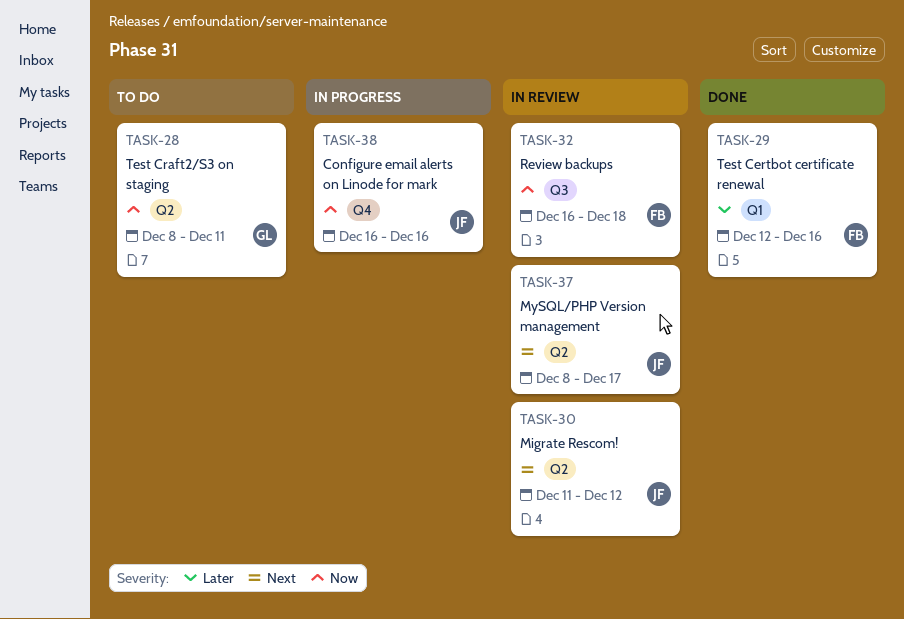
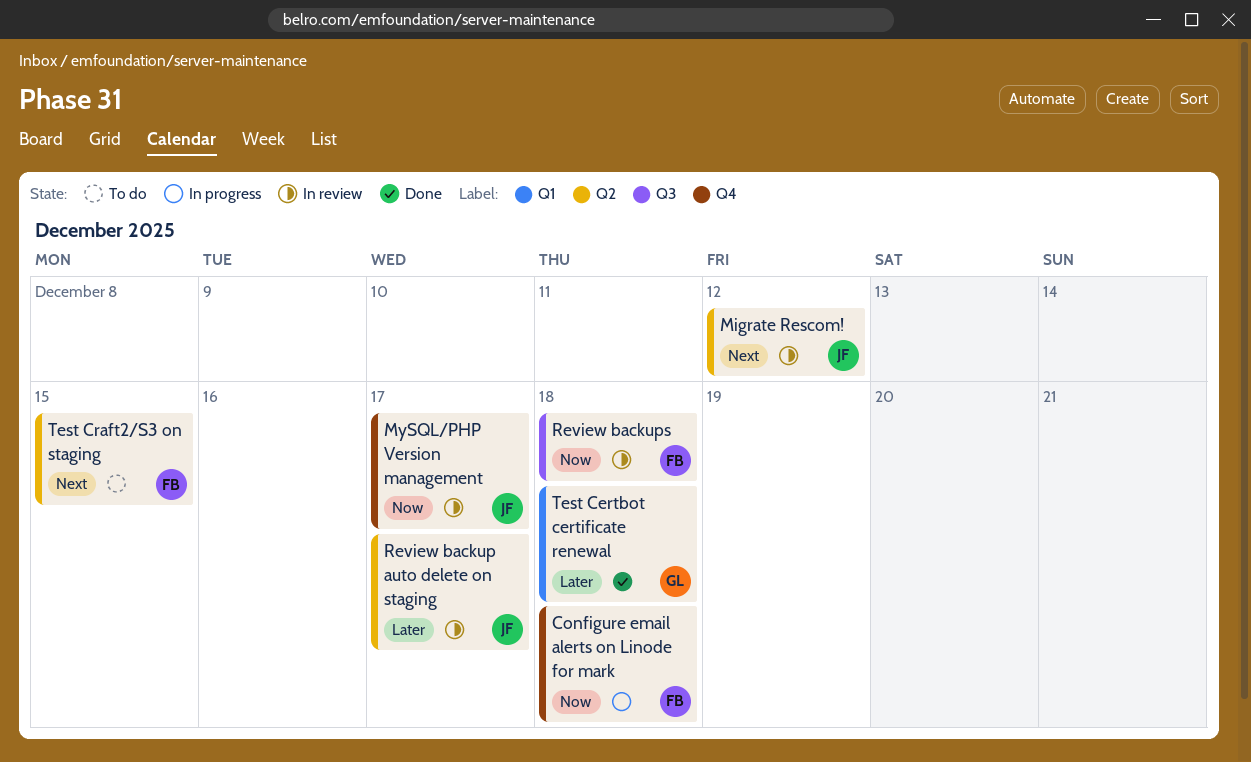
Configure email alerts on Linode for mark, owner: JF -> FB
Configure email alerts on Linode for mark, due: Dec 16 -> Dec 18
MySQL/PHP Version management, priority: Next -> Now
MySQL/PHP Version management, label: Q2 -> Q4
Review backup auto delete on staging: none -> present
Test Certbot certificate renewal, owner: FB -> GL
Test Certbot certificate renewal, due: Dec 16 -> Dec 18
Test Craft2/S3 on staging, owner: GL -> FB
Test Craft2/S3 on staging, priority: Now -> Next
Test Craft2/S3 on staging, due: Dec 11 -> Dec 15

